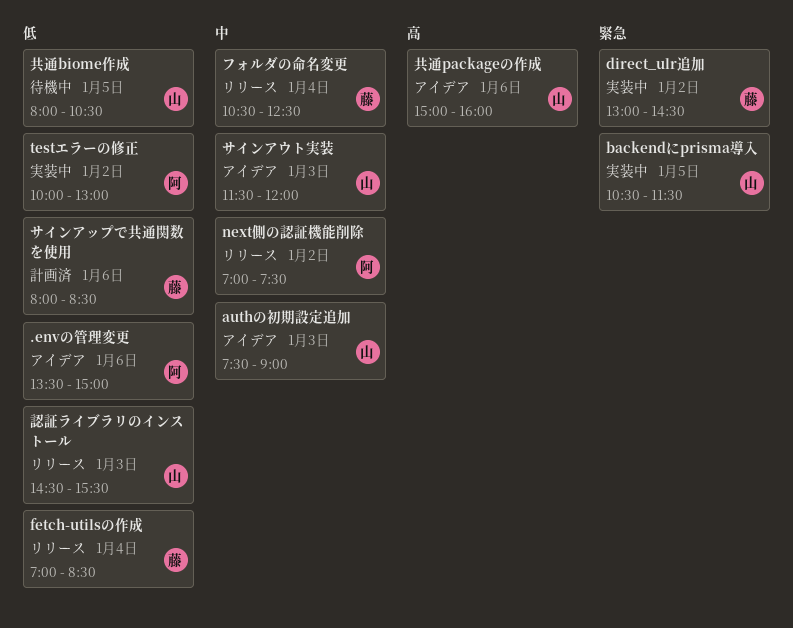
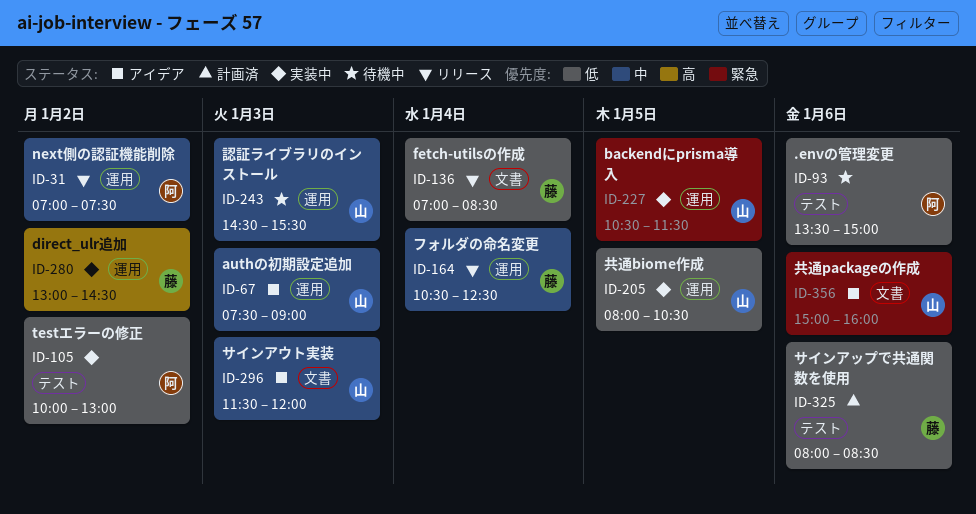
.envの管理変更, status: アイデア -> 待機中
direct_ulr追加, priority: 緊急 -> 高
共通biome作成, status: 待機中 -> 実装中
共通packageの作成, priority: 高 -> 緊急
認証ライブラリのインストール, status: リリース -> 待機中
認証ライブラリのインストール, priority: 低 -> 中

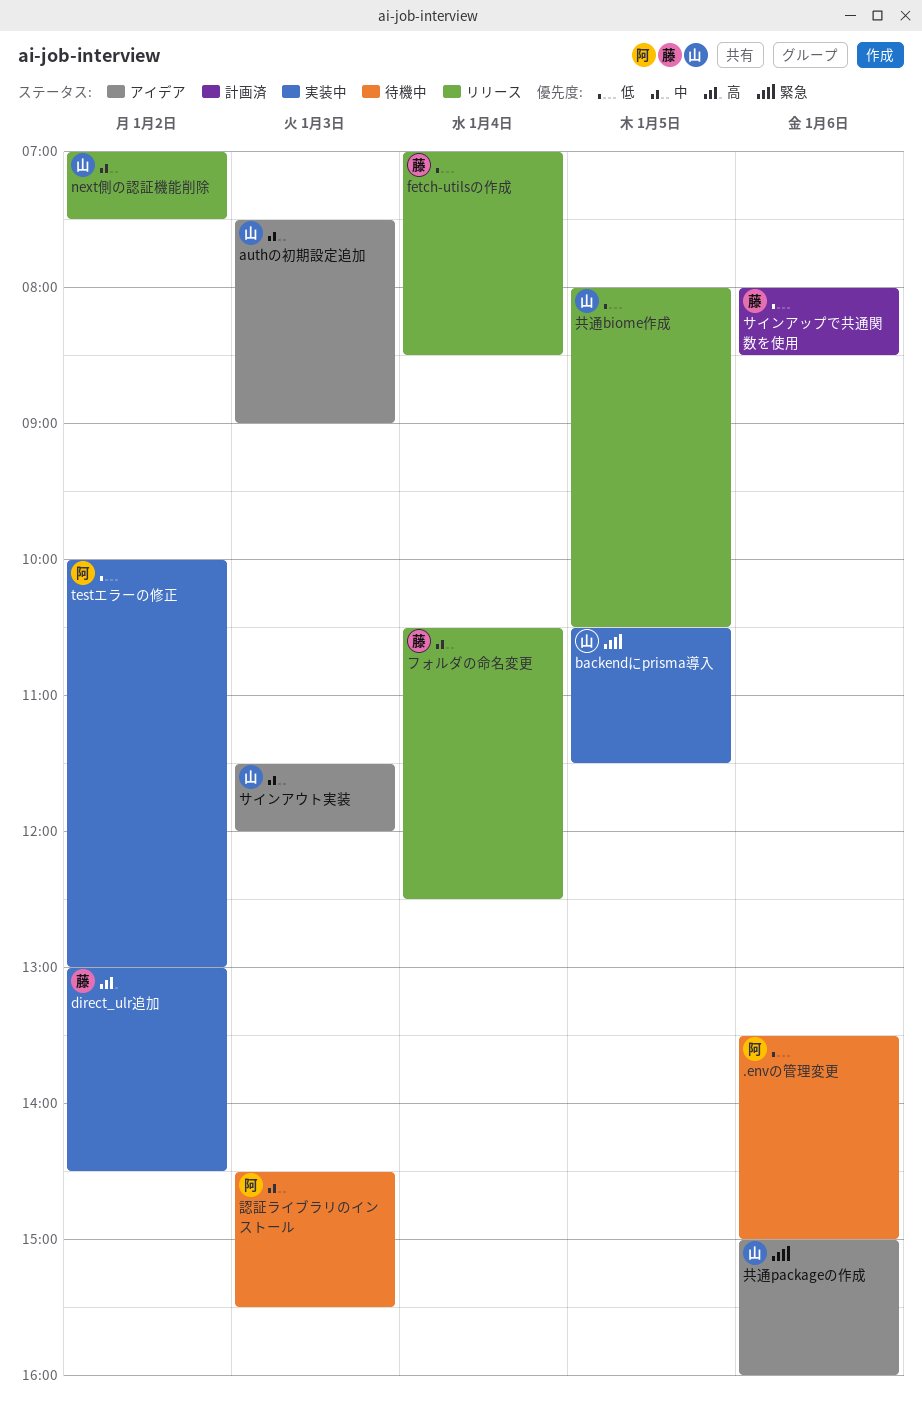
next側の認証機能削除, owner: 阿 -> 山
共通biome作成, status: 実装中 -> リリース
認証ライブラリのインストール, owner: 山 -> 阿

